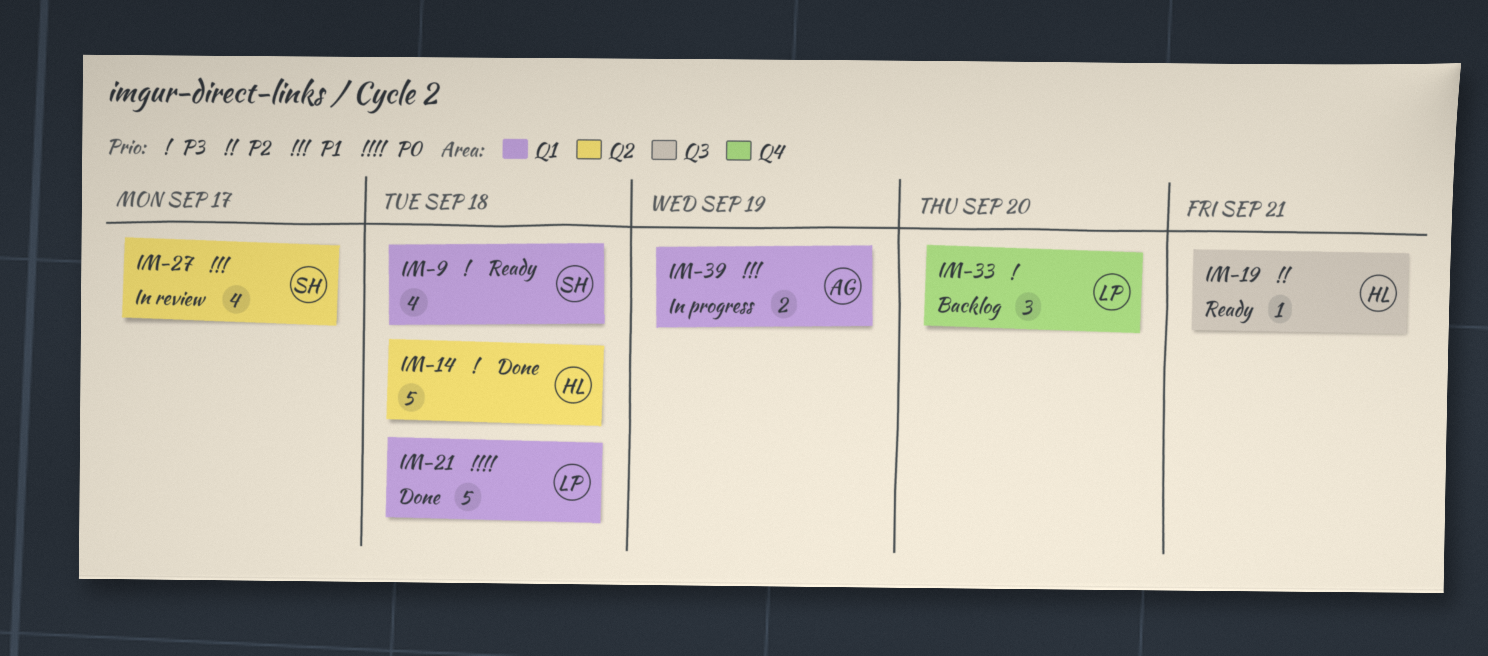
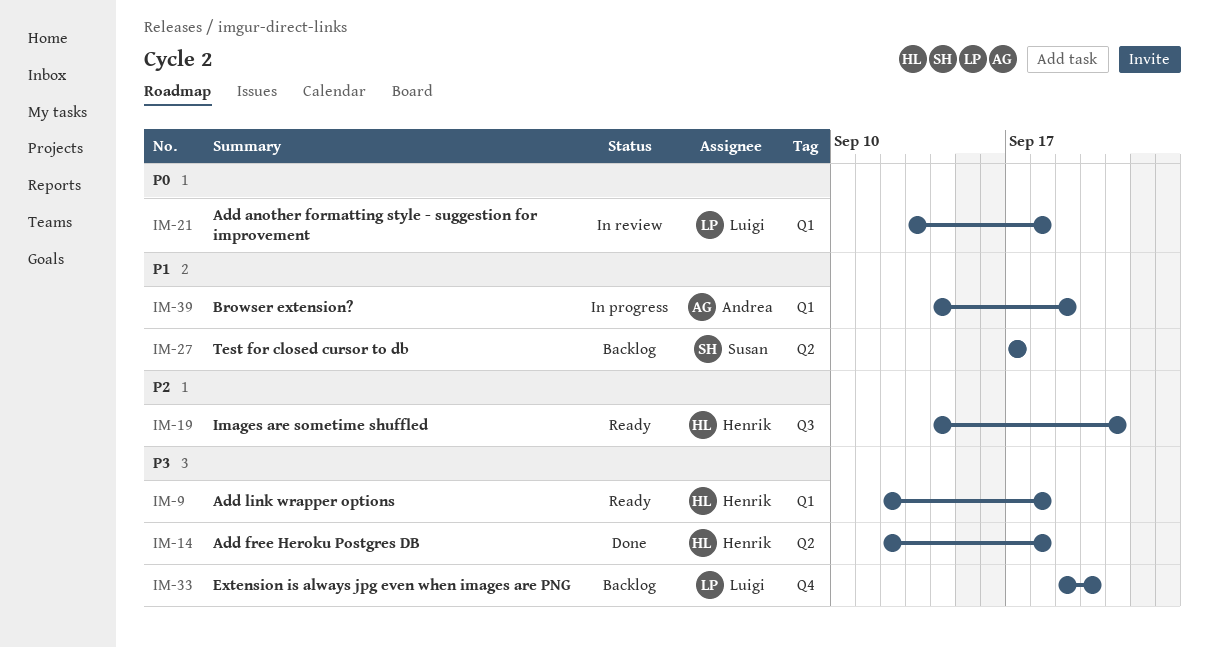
IM-9, owner: Susan -> Henrik
IM-21, status: Done -> In review
IM-27, status: In review -> Backlog

